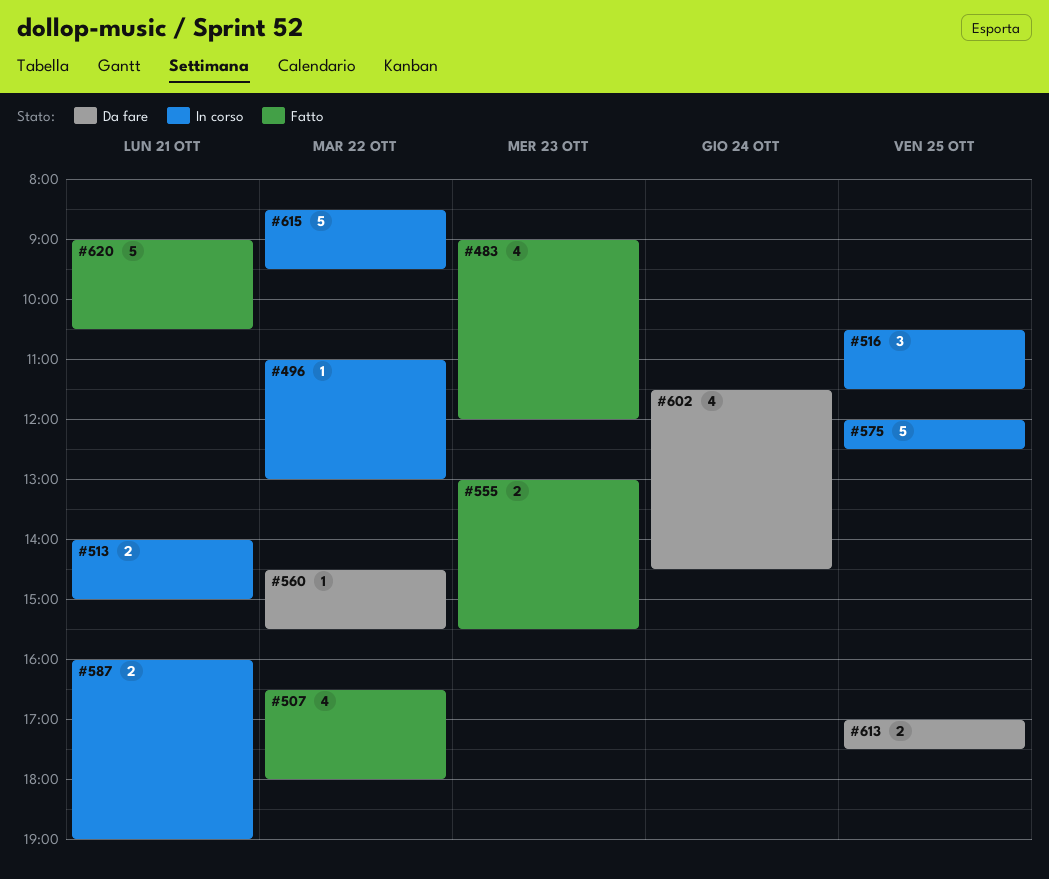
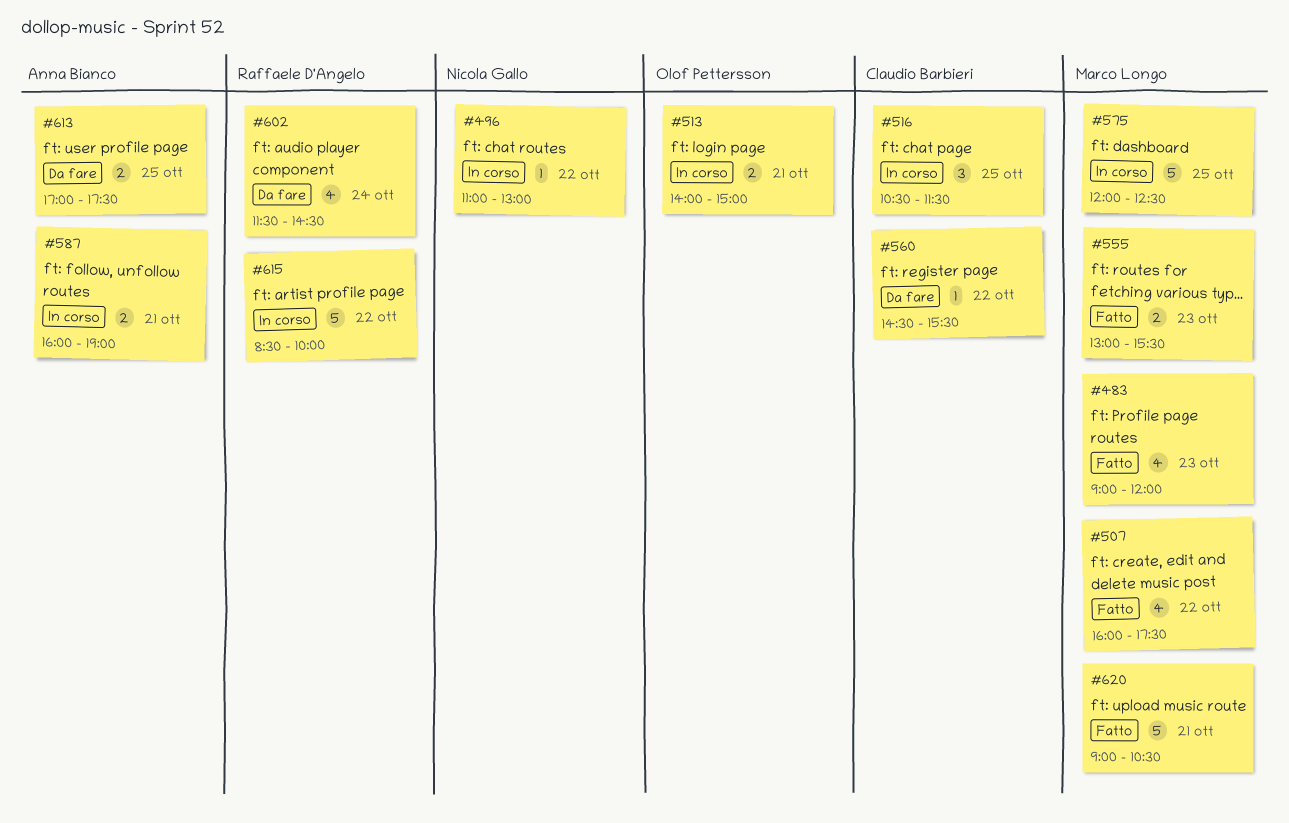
#507, begins: 16:30 -> 16:00
#507, ends: 18:00 -> 17:30
#615, ends: 09:30 -> 10:00

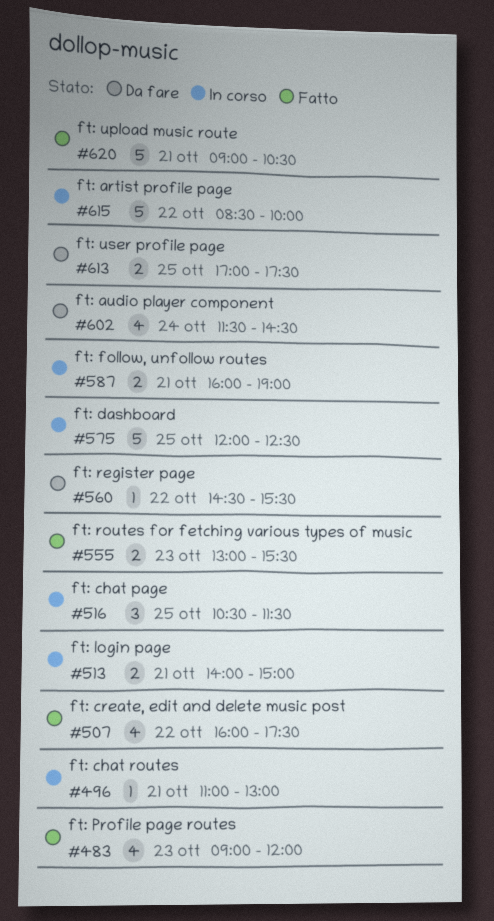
#496, day: Oct 22 -> Oct 21

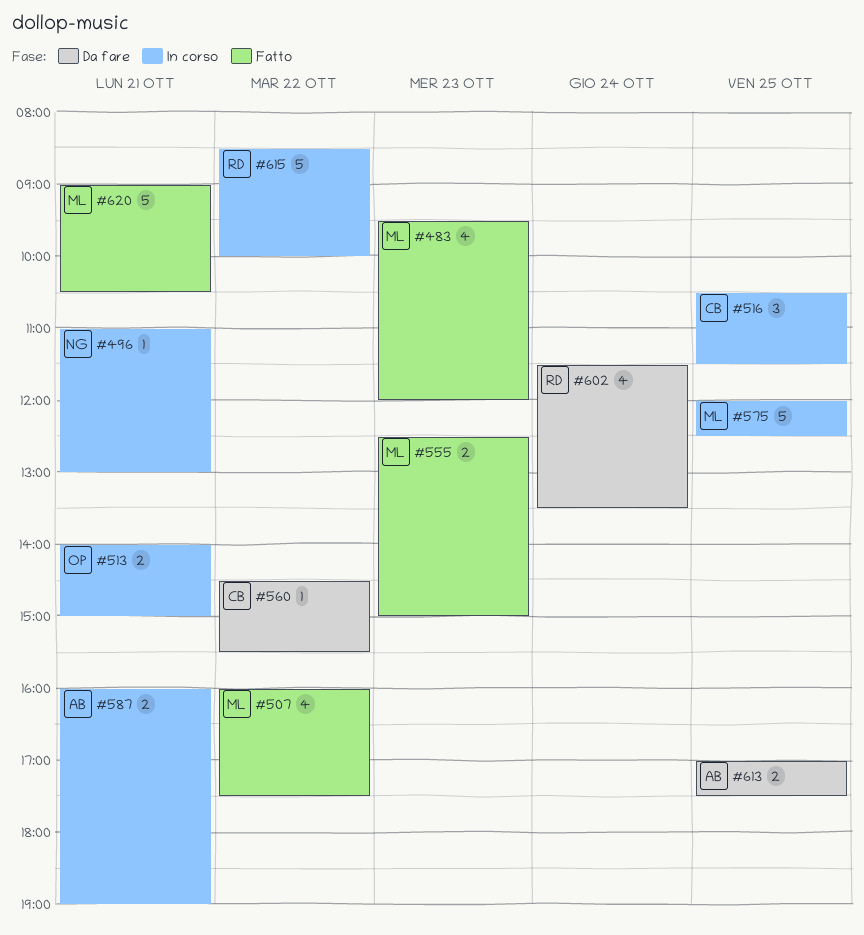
#483, begins: 09:00 -> 09:30
#555, begins: 13:00 -> 12:30
#555, ends: 15:30 -> 15:00
#602, ends: 14:30 -> 13:30

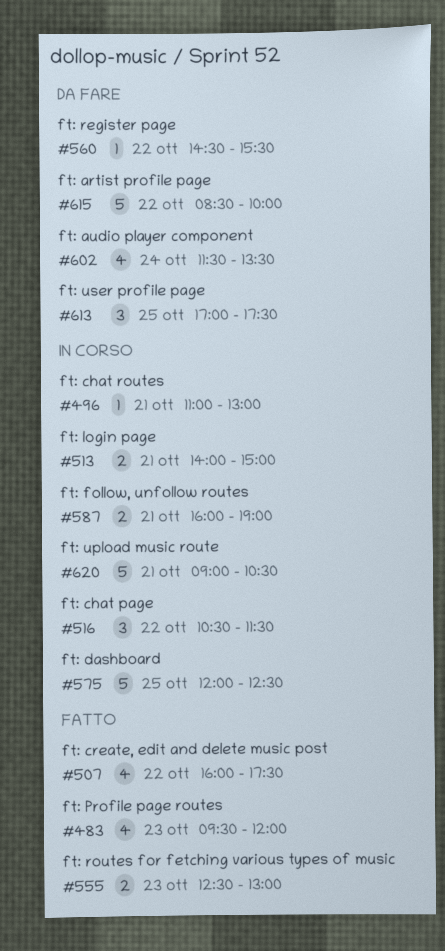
#516, day: Oct 25 -> Oct 22
#555, ends: 15:00 -> 13:00
#613, estimate: 2 -> 3
#615, status: In corso -> Da fare
#620, status: Fatto -> In corso

